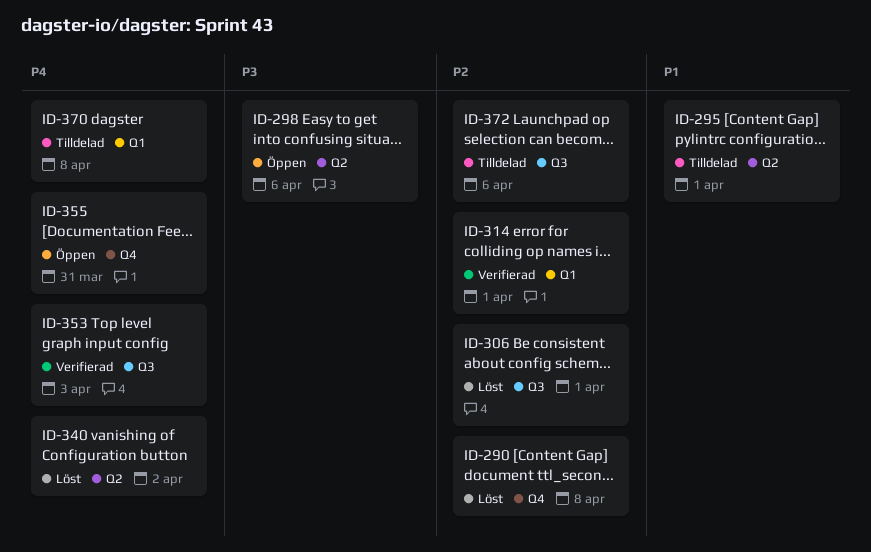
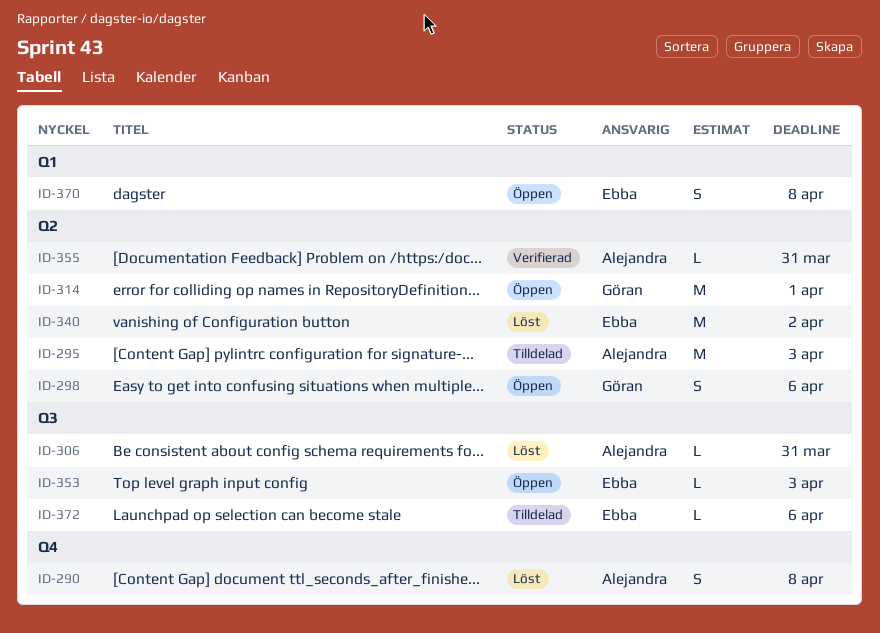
ID-295, due: Apr 1 -> Apr 3
ID-306, due: Apr 1 -> Mar 31
ID-314, status: Verifierad -> Öppen
ID-314, label: Q1 -> Q2
ID-353, status: Verifierad -> Öppen
ID-355, status: Öppen -> Verifierad
ID-355, label: Q4 -> Q2
ID-370, status: Tilldelad -> Öppen

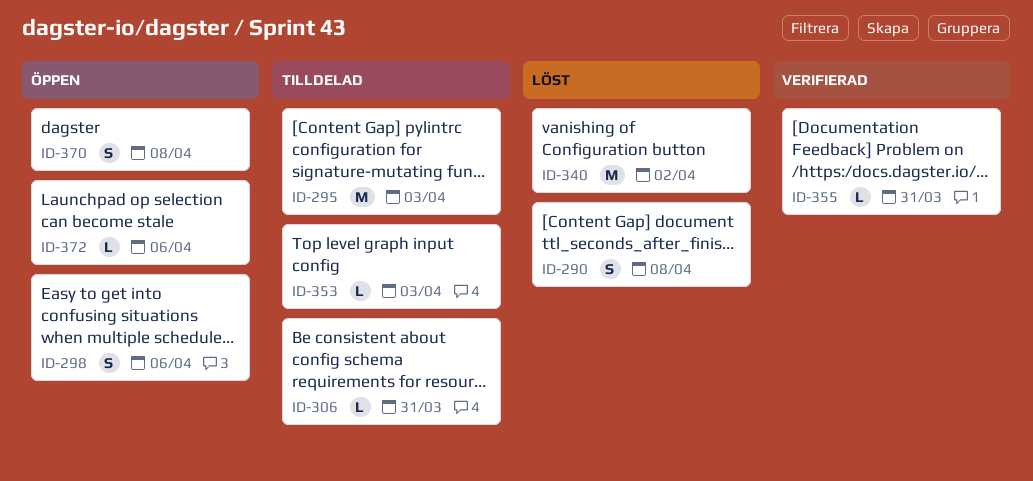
ID-306, status: Löst -> Tilldelad
ID-314: present -> none
ID-353, status: Öppen -> Tilldelad
ID-372, status: Tilldelad -> Öppen

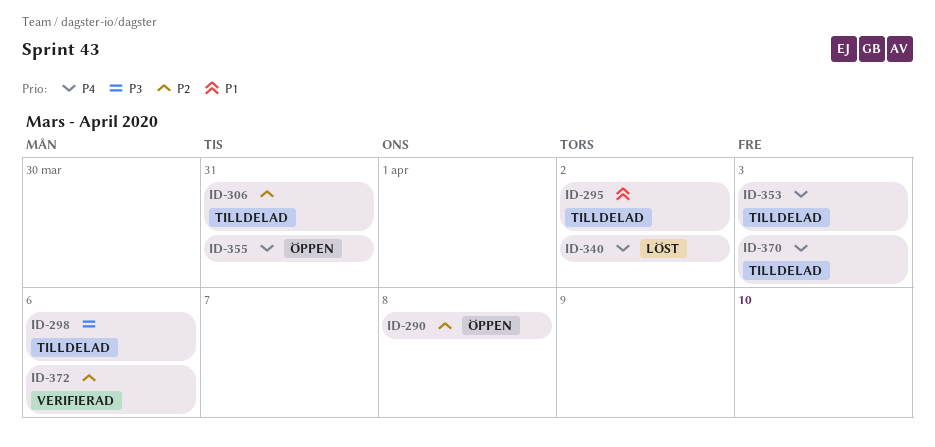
ID-290, status: Löst -> Öppen
ID-295, due: Apr 3 -> Apr 2
ID-298, status: Öppen -> Tilldelad
ID-355, status: Verifierad -> Öppen
ID-370, status: Öppen -> Tilldelad
ID-370, due: Apr 8 -> Apr 3
ID-372, status: Öppen -> Verifierad

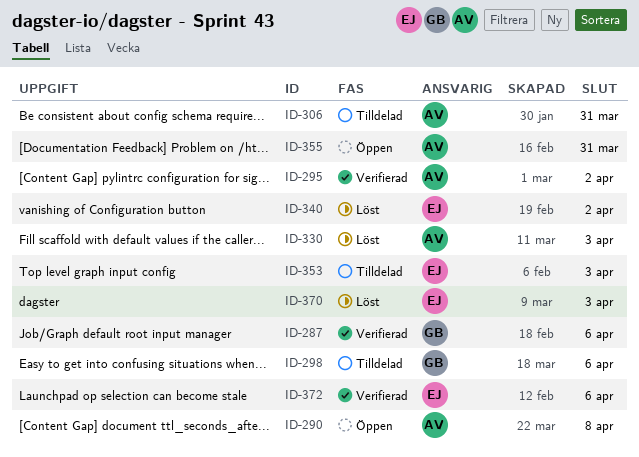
ID-287: none -> present
ID-295, status: Tilldelad -> Verifierad
ID-330: none -> present
ID-370, status: Tilldelad -> Löst

